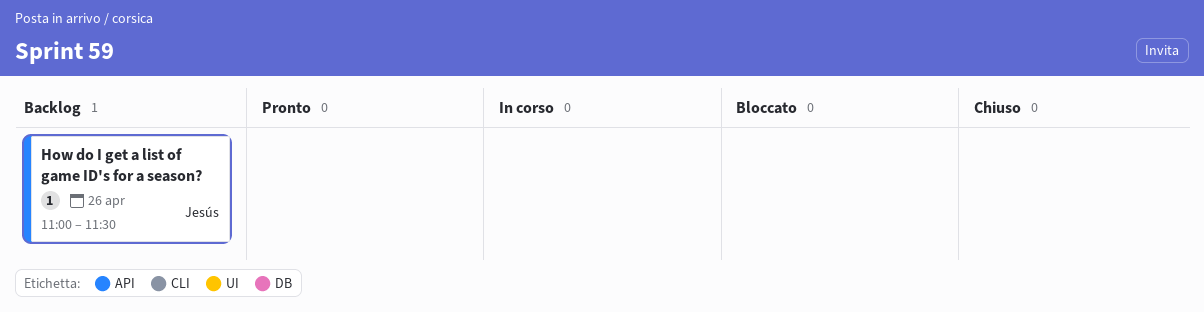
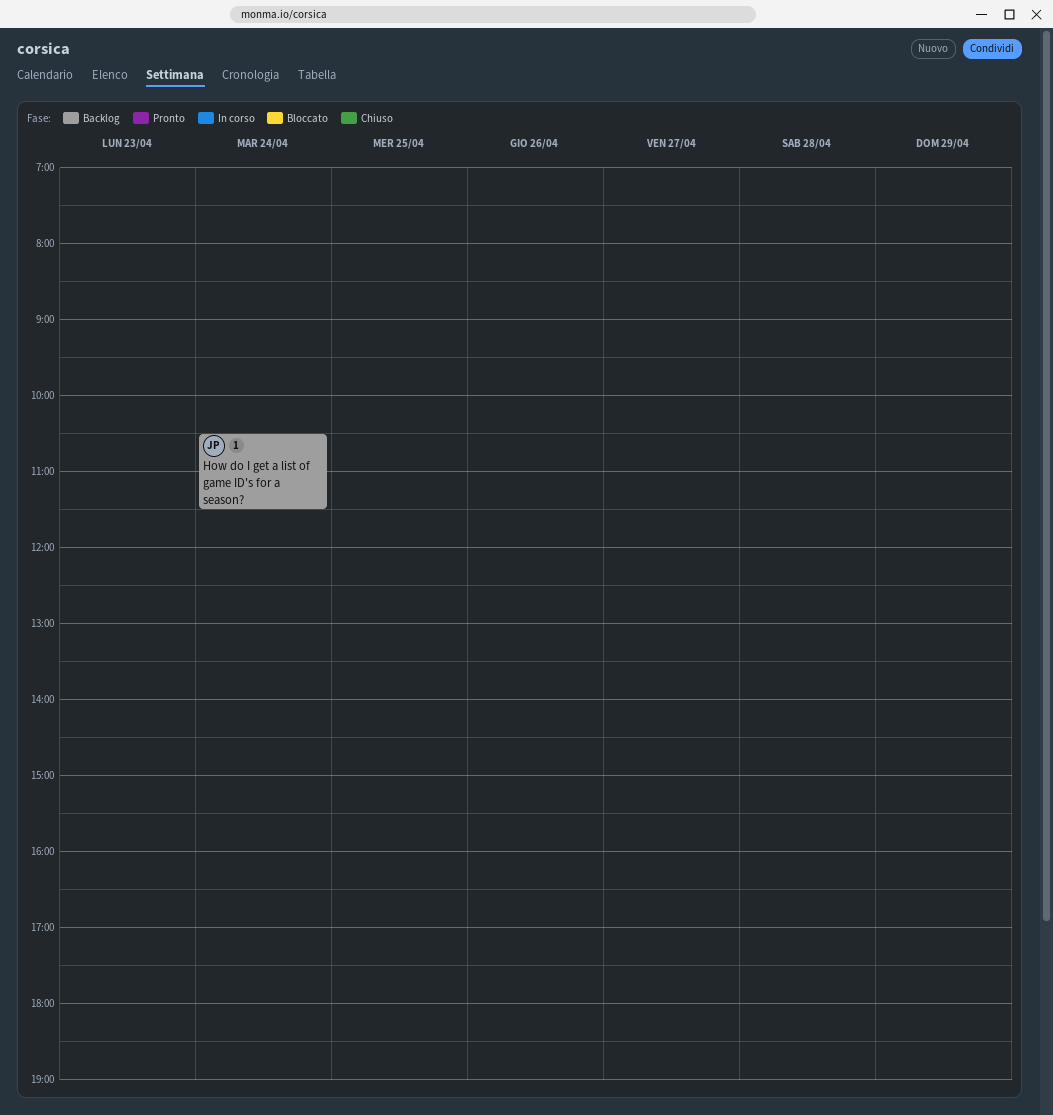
How do I get a list of game ID's for a season?, day: Apr 26 -> Apr 24
How do I get a list of game ID's for a season?, begins: 11:00 -> 10:30

